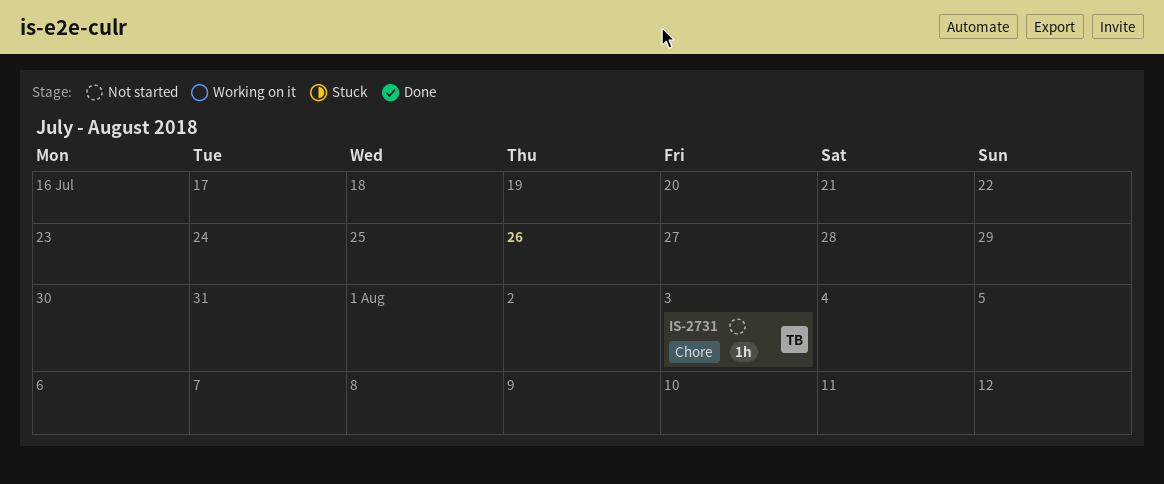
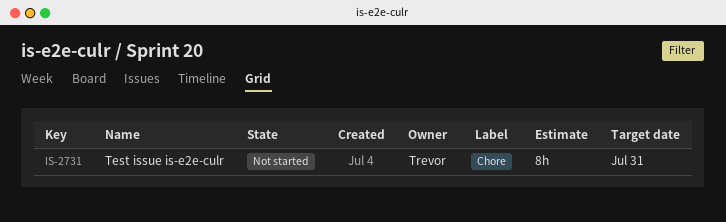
IS-2731, estimate: 1h -> 8h
IS-2731, due: Aug 3 -> Jul 31

